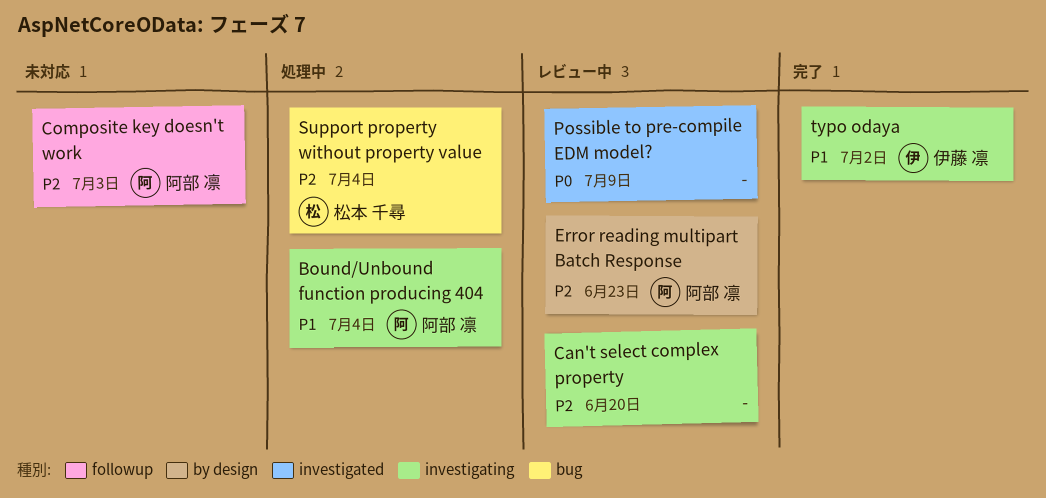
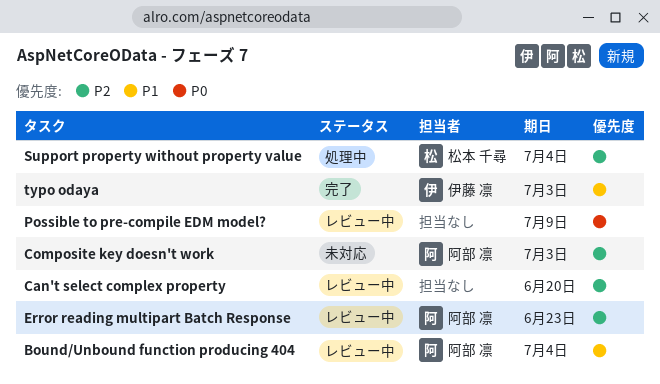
Bound/Unbound function producing 404, status: 処理中 -> レビュー中
typo odaya, due: Jul 2 -> Jul 3

